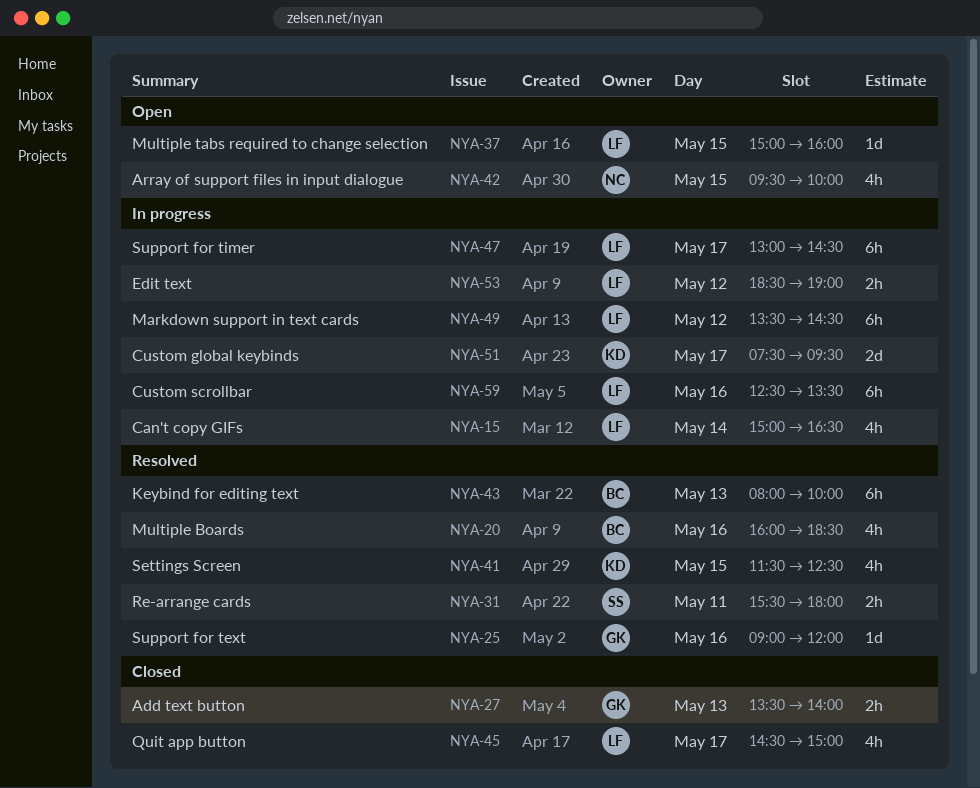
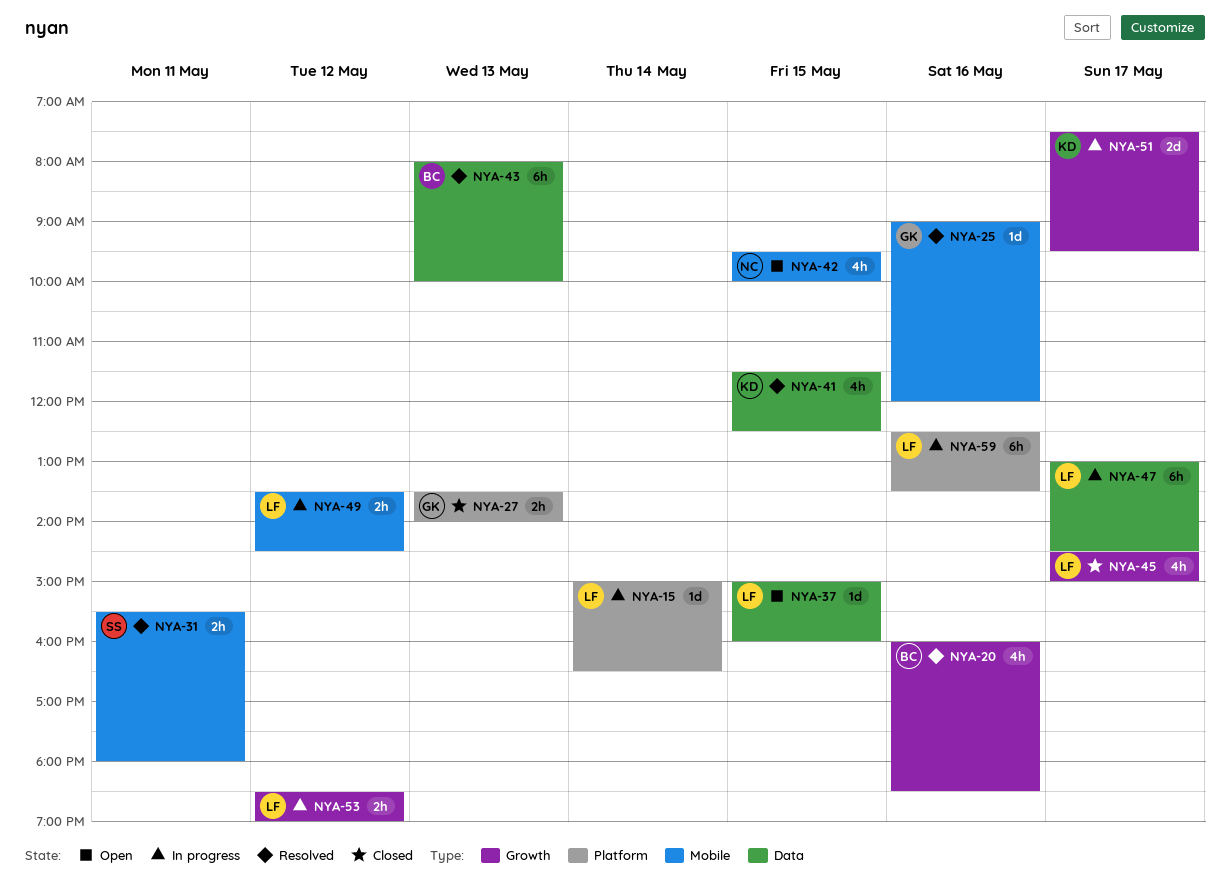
NYA-15, estimate: 4h -> 1d
NYA-49, estimate: 6h -> 2h

